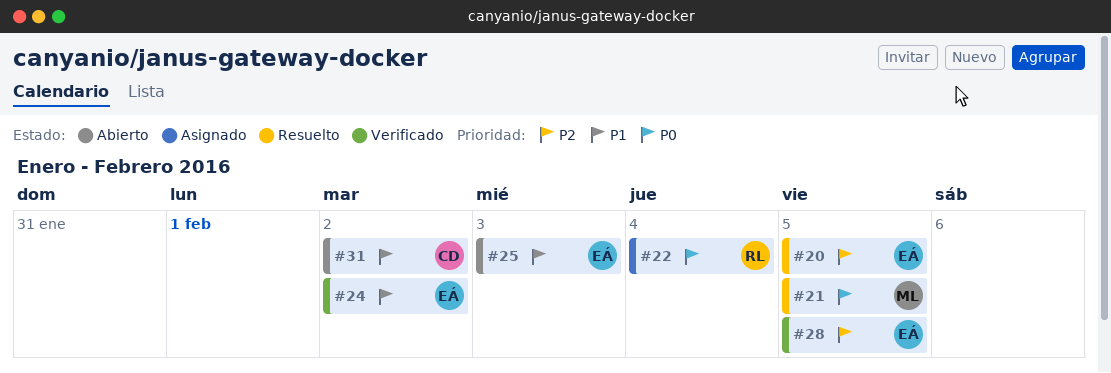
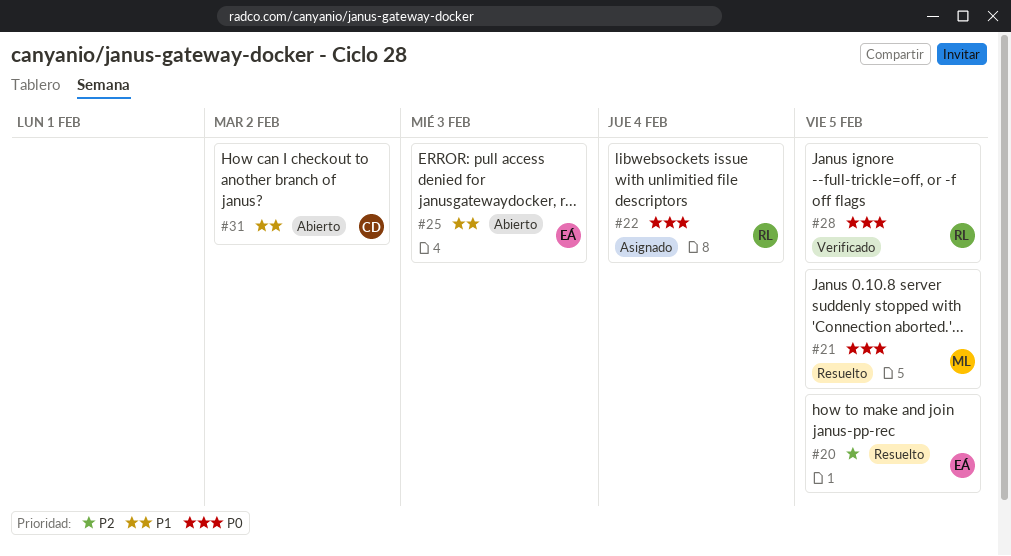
#24: present -> none
#28, owner: EÁ -> RL
#28, priority: P2 -> P0

